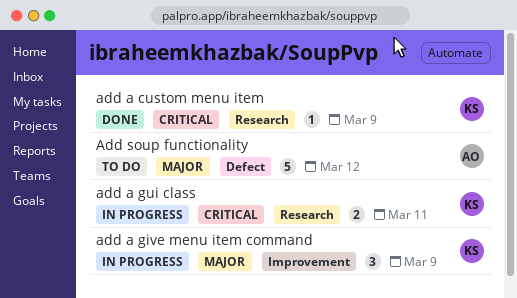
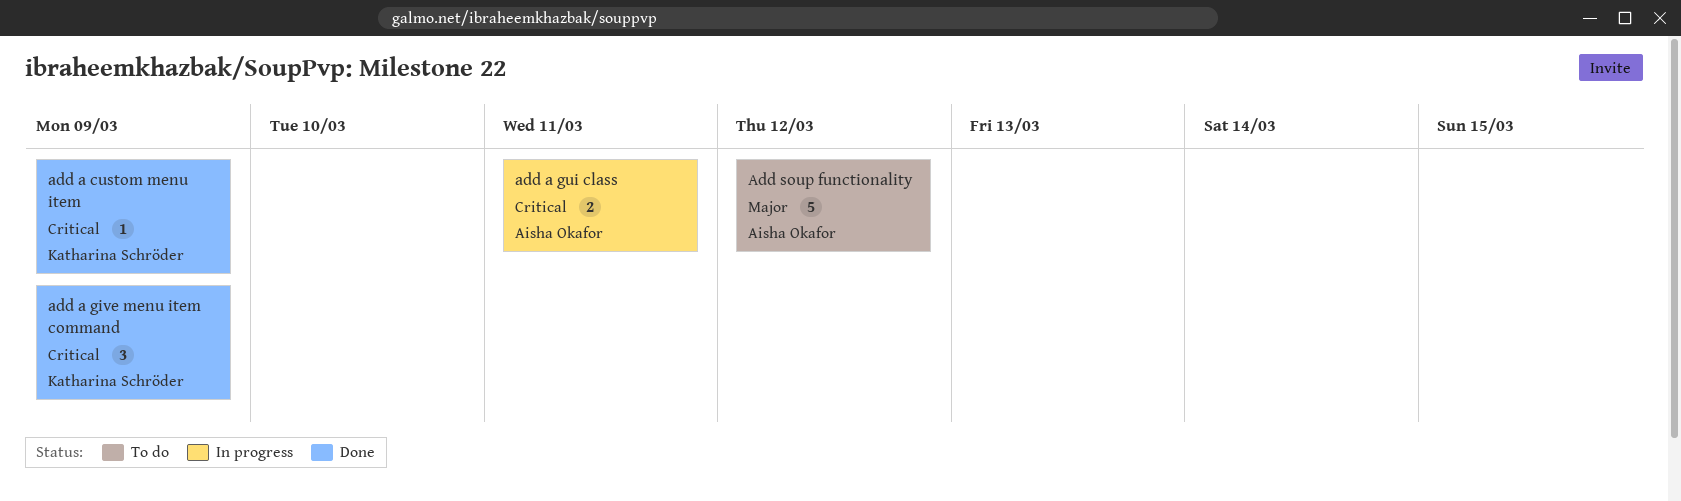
add a give menu item command, status: In progress -> Done
add a give menu item command, priority: Major -> Critical
add a gui class, owner: Katharina Schröder -> Aisha Okafor

